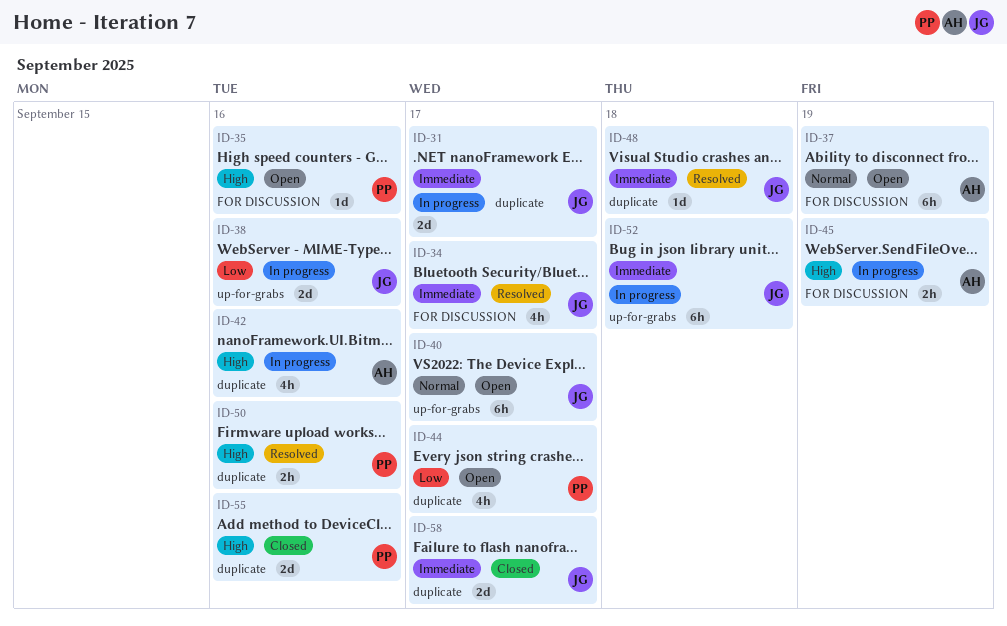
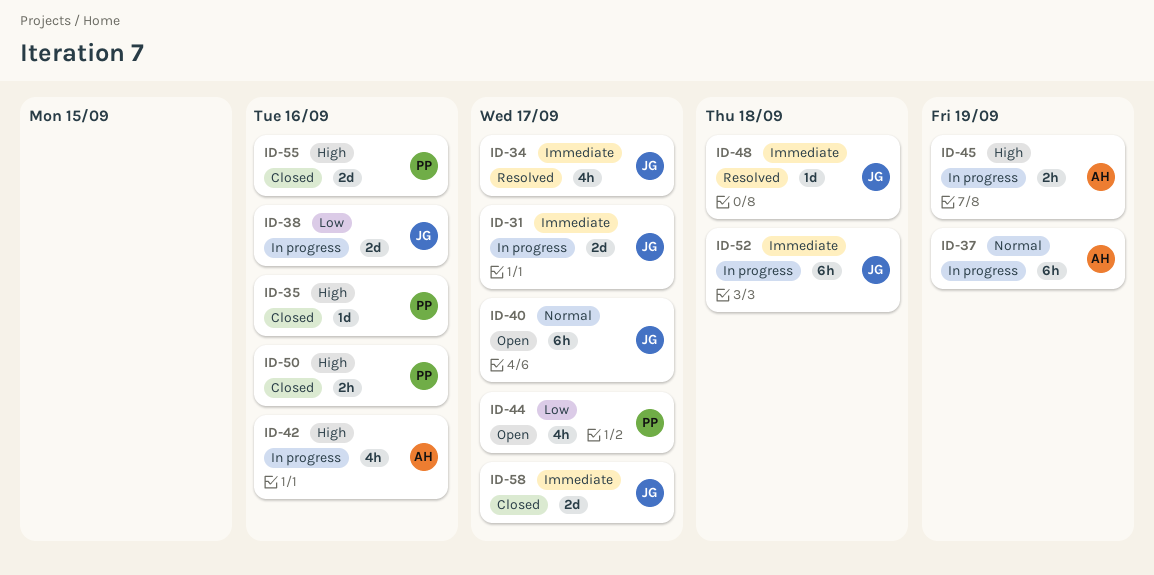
ID-35, status: Open -> Closed
ID-37, status: Open -> In progress
ID-50, status: Resolved -> Closed

